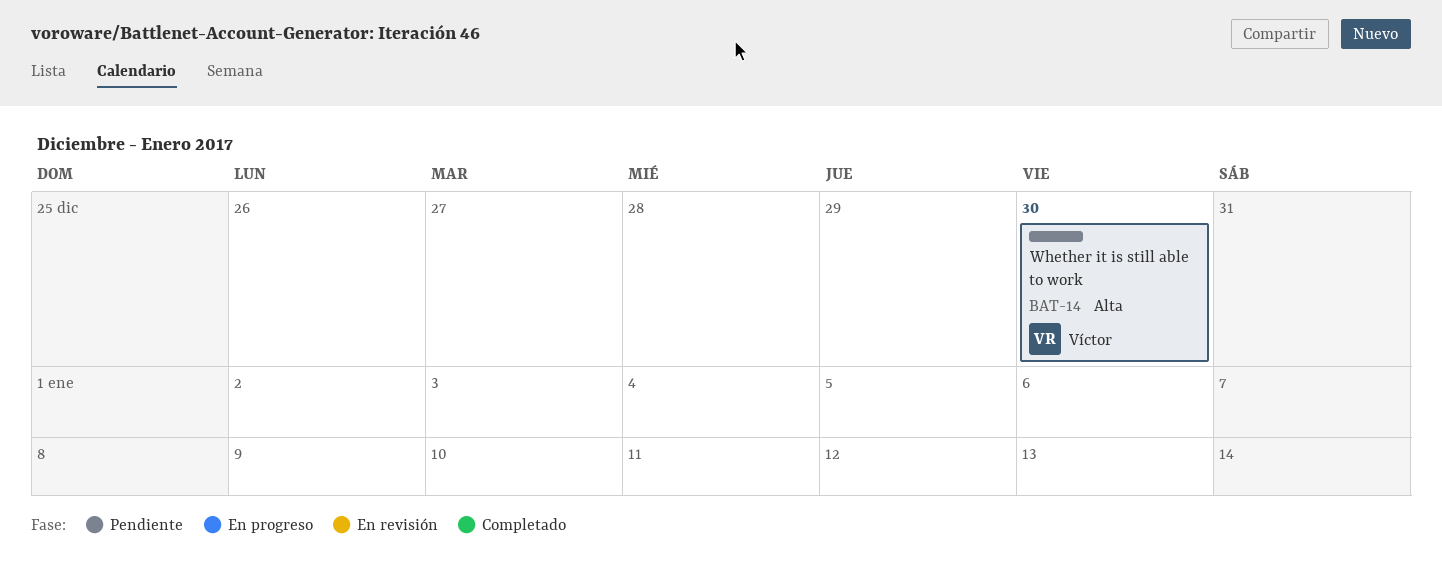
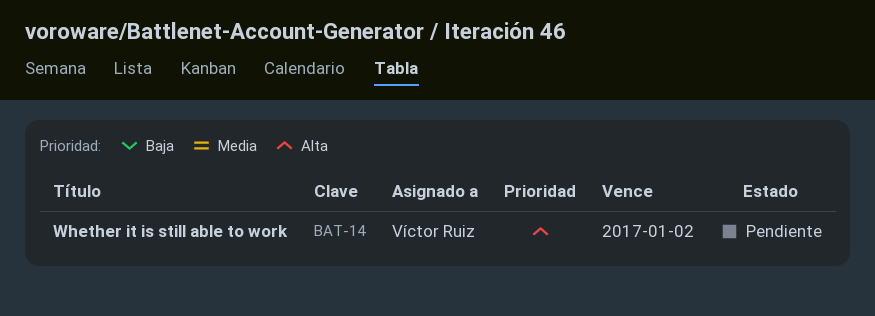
BAT-14, due: Dec 30 -> Jan 2

